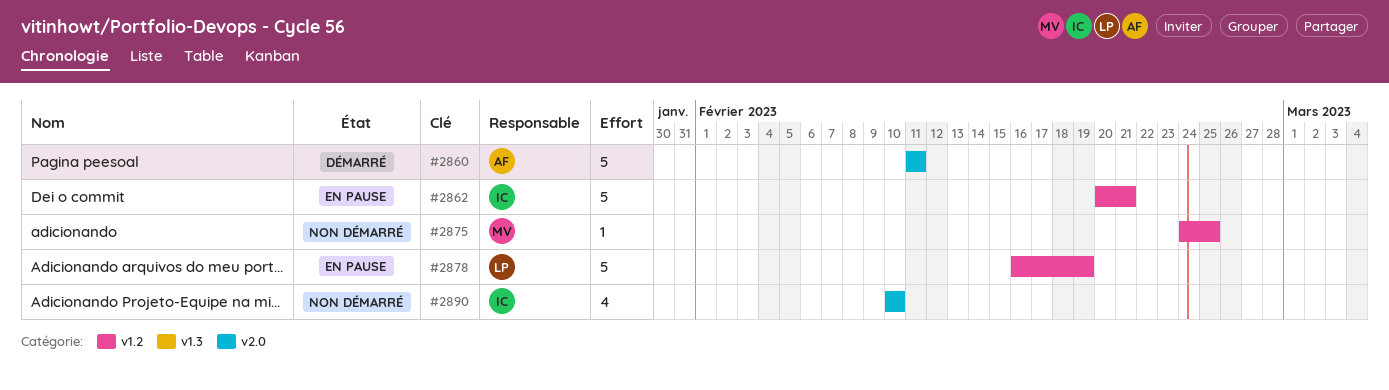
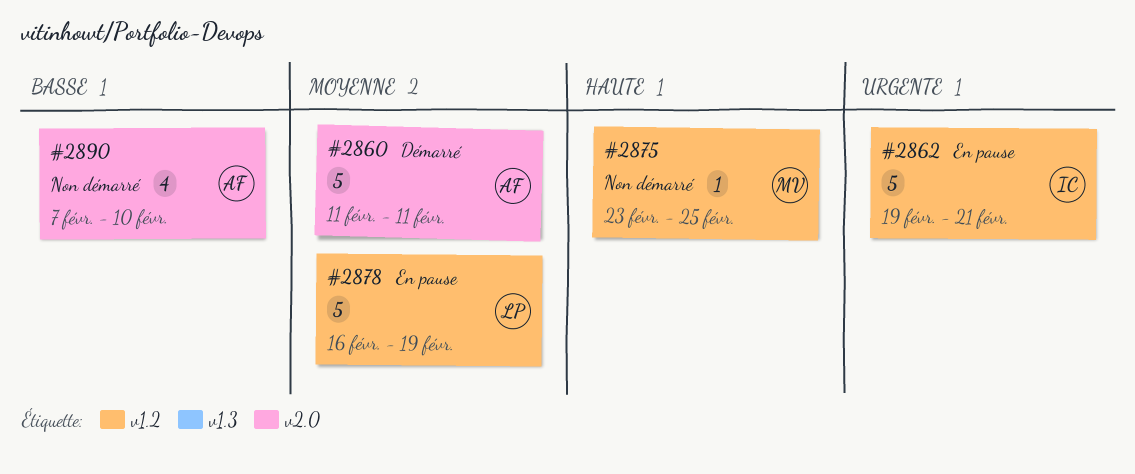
#2862, start: Feb 20 -> Feb 19
#2875, start: Feb 24 -> Feb 23
#2890, owner: IC -> AF
#2890, start: Feb 10 -> Feb 7

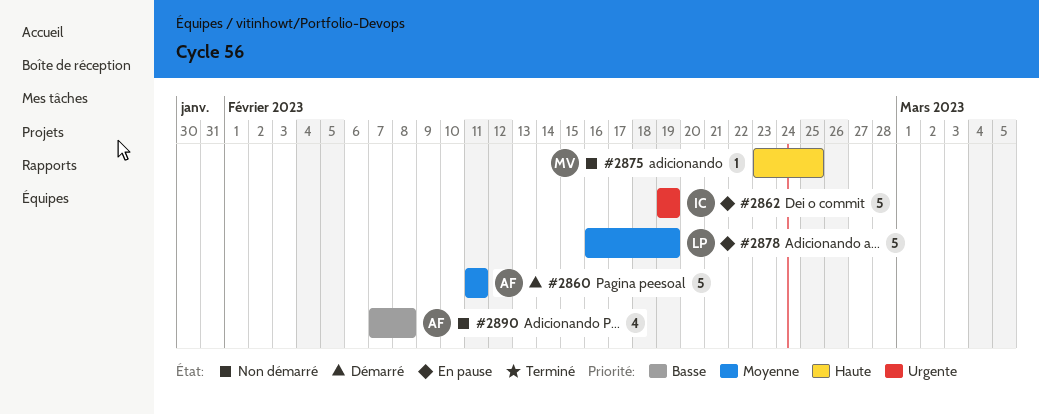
#2862, due: Feb 21 -> Feb 19
#2890, due: Feb 10 -> Feb 8

